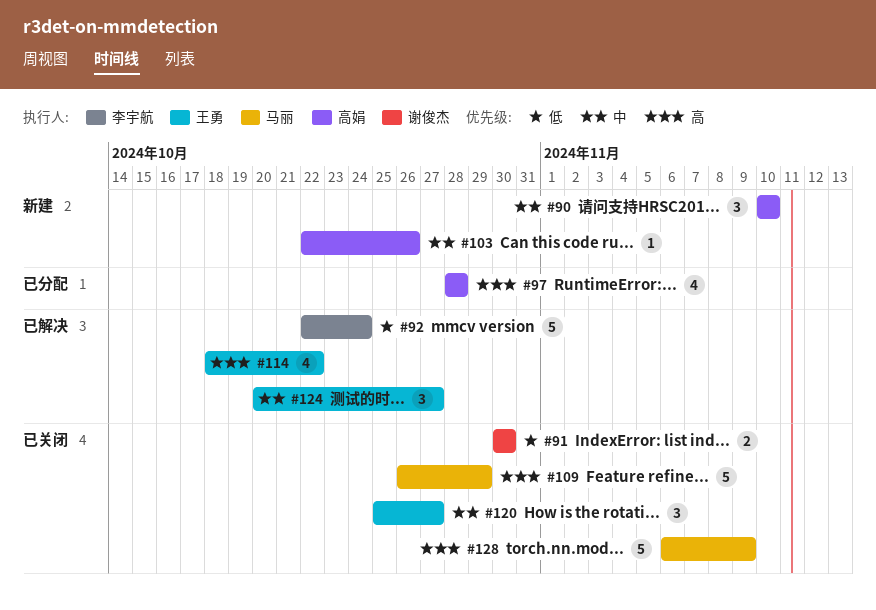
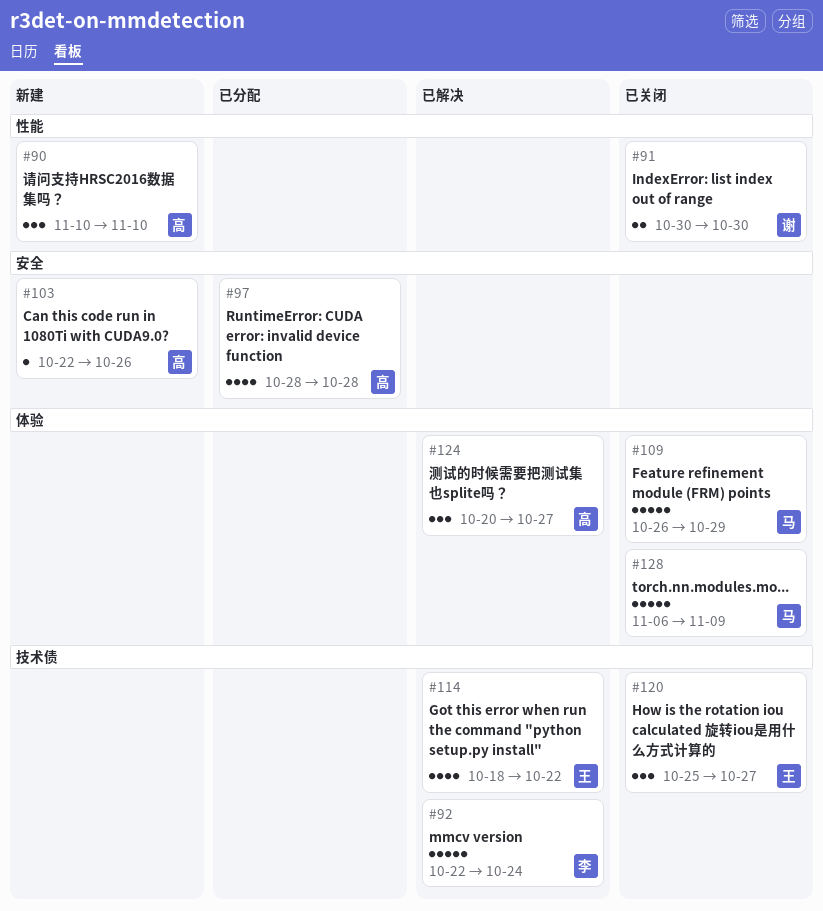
#124, owner: 王勇 -> 高娟

